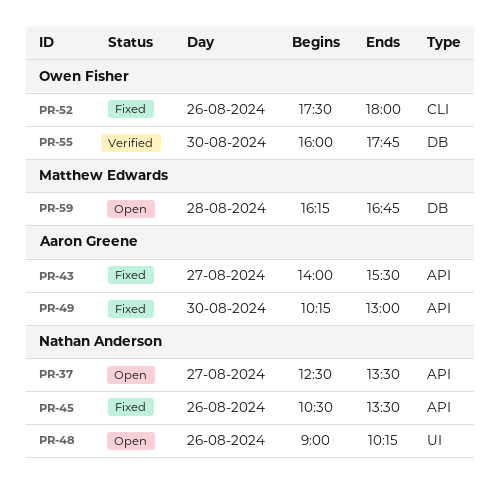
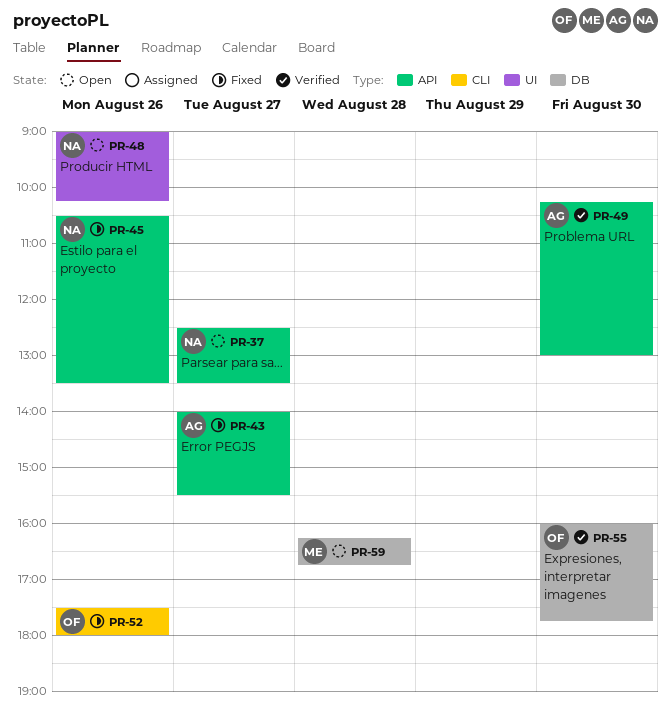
PR-49, status: Fixed -> Verified

